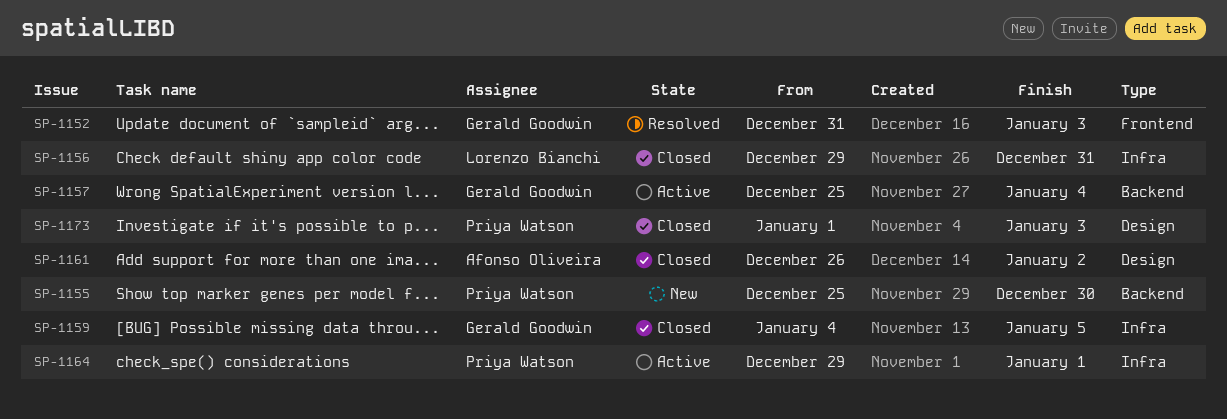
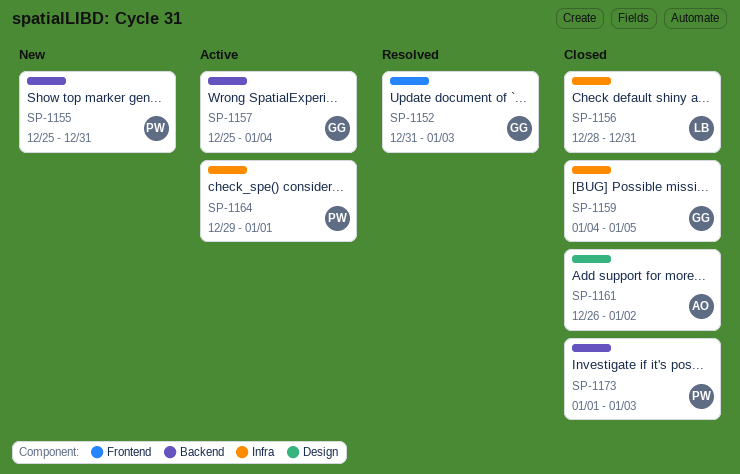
SP-1155, due: Dec 30 -> Dec 31
SP-1156, start: Dec 29 -> Dec 28
SP-1173, label: Design -> Backend

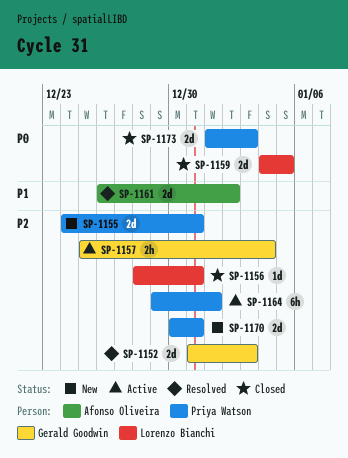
SP-1155, start: Dec 25 -> Dec 24
SP-1159, owner: Gerald Goodwin -> Lorenzo Bianchi
SP-1161, status: Closed -> Resolved
SP-1170: none -> present

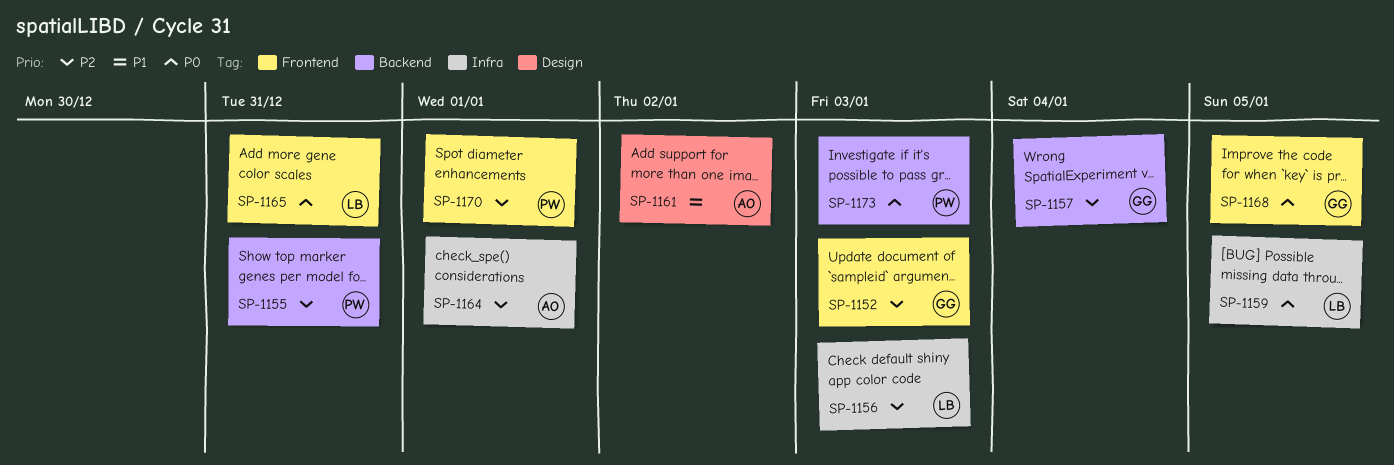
SP-1156, due: Dec 31 -> Jan 3
SP-1164, owner: Priya Watson -> Afonso Oliveira
SP-1165: none -> present
SP-1168: none -> present
SP-1170, due: Dec 31 -> Jan 1

